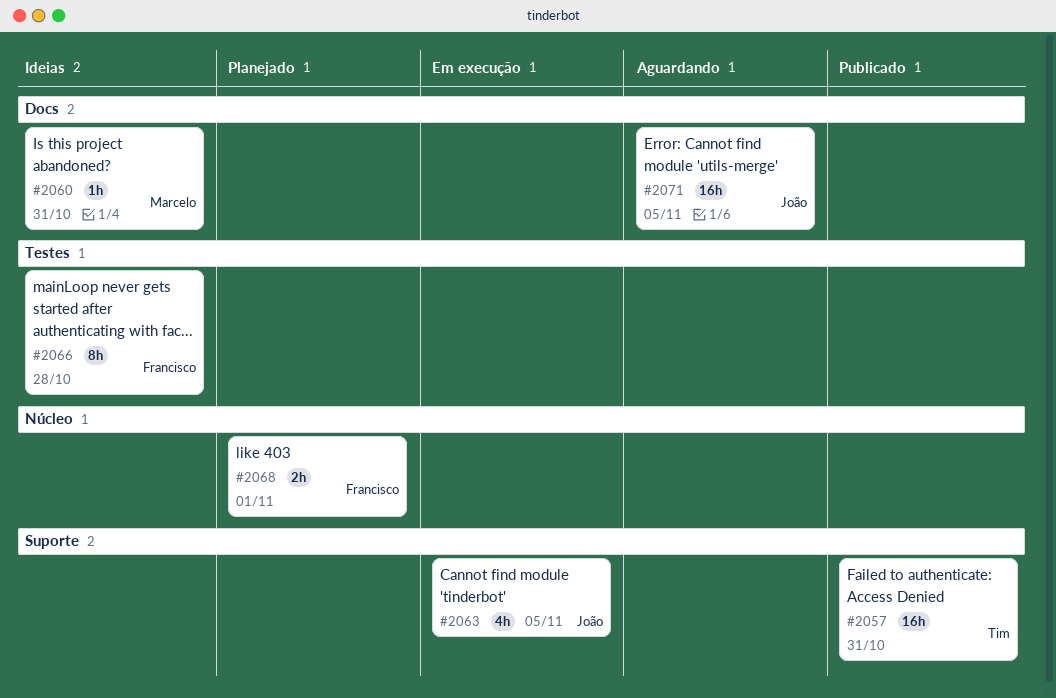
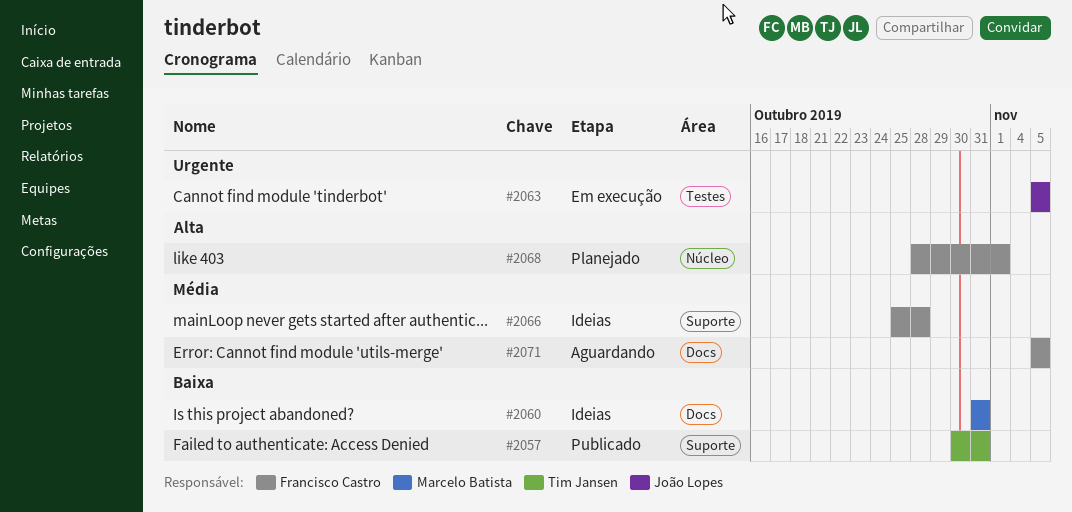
#2063, label: Suporte -> Testes
#2066, label: Testes -> Suporte
#2071, owner: João Lopes -> Francisco Castro

